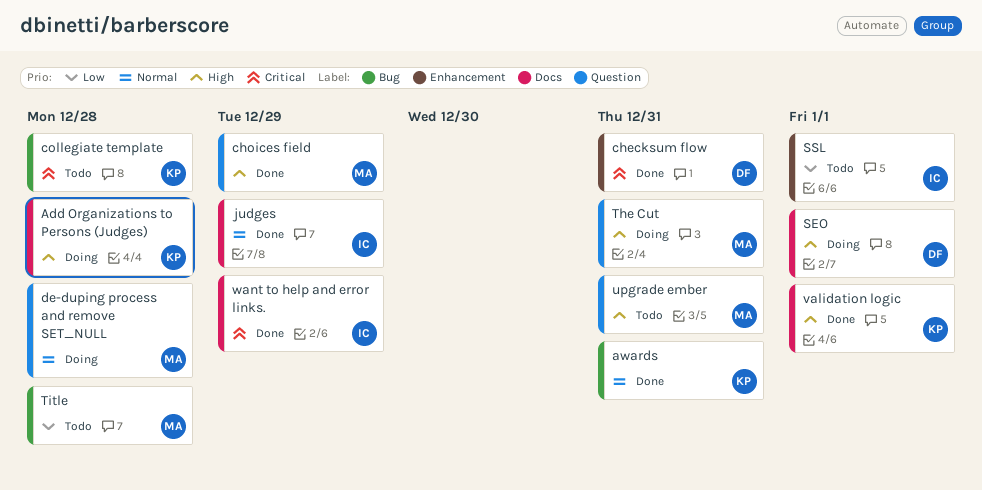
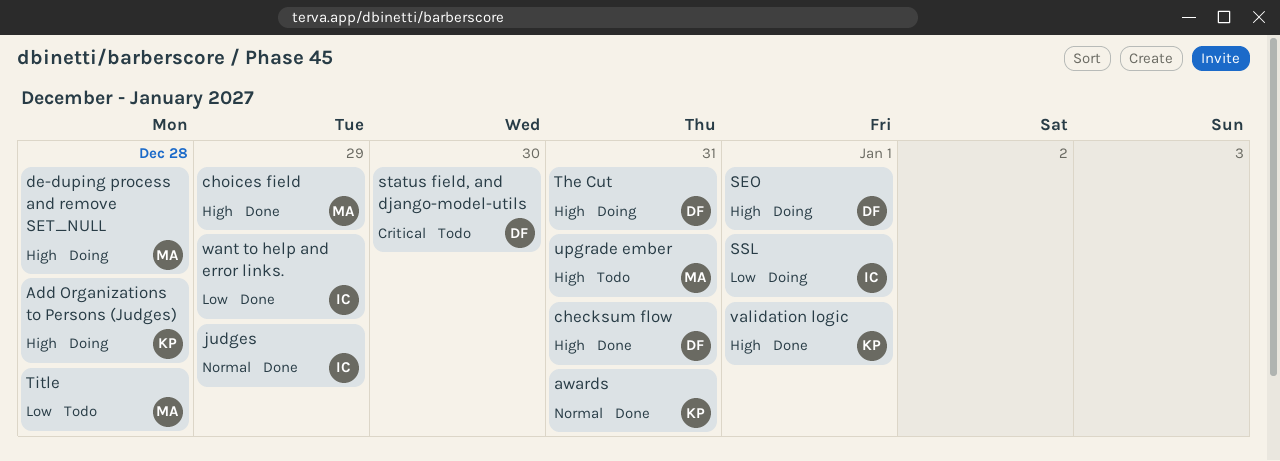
checksum flow, priority: Critical -> High
collegiate template: present -> none
de-duping process and remove SET_NULL, priority: Normal -> High
SSL, status: Todo -> Doing
status field, and django-model-utils: none -> present
The Cut, owner: MA -> DF
want to help and error links., priority: Critical -> Low

